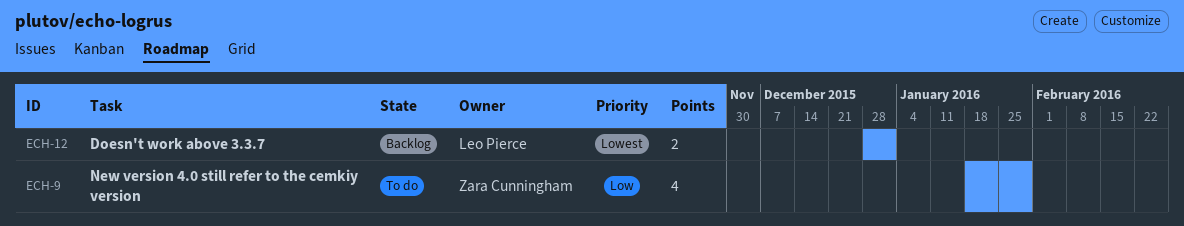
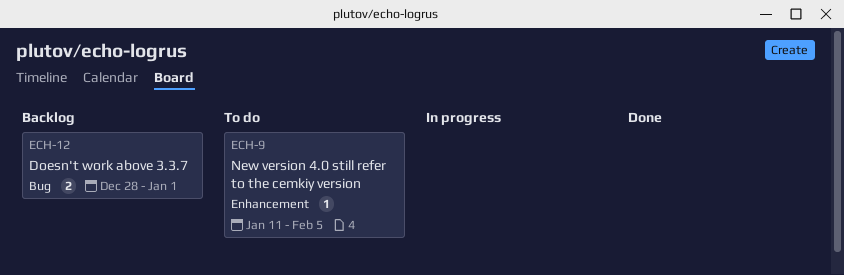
ECH-9, estimate: 4 -> 1
ECH-9, start: Jan 18 -> Jan 11
ECH-9, due: Jan 29 -> Feb 5

